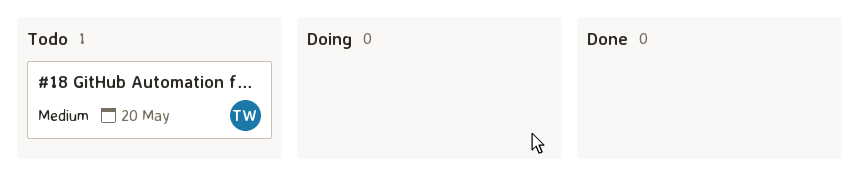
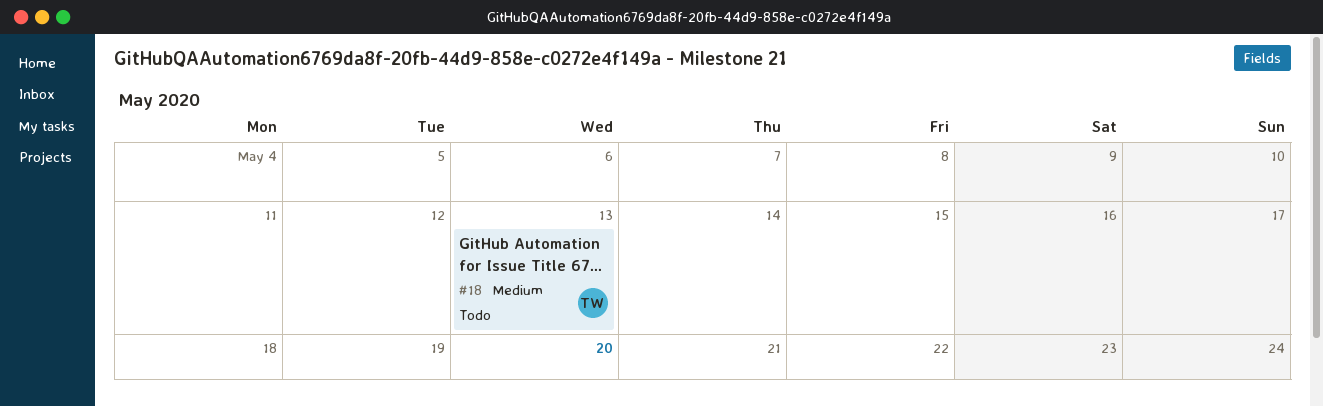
#18, due: May 20 -> May 13

